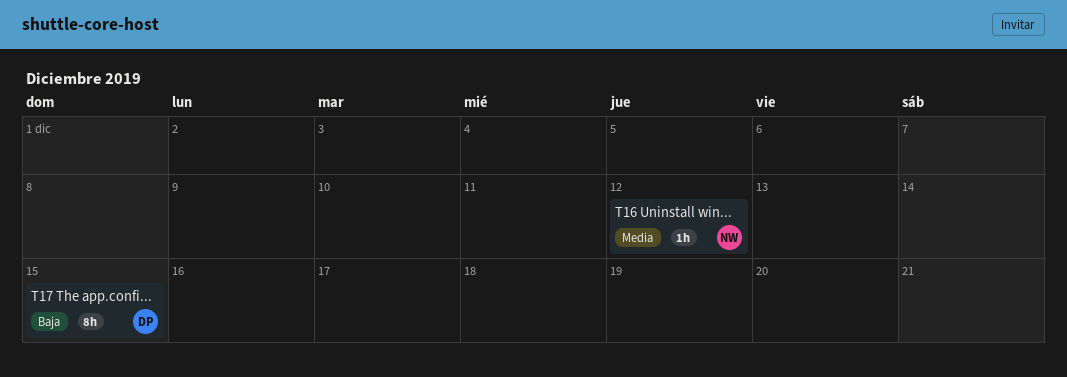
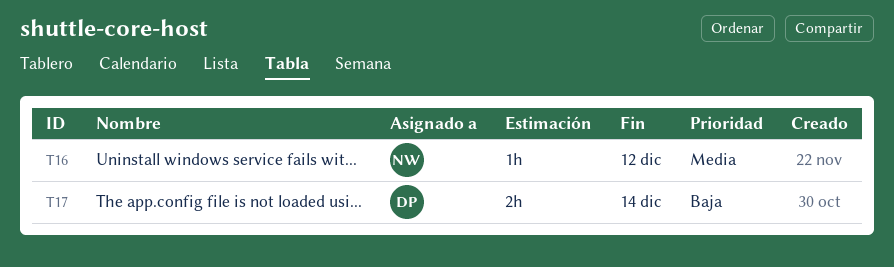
T17, estimate: 8h -> 2h
T17, due: Dec 15 -> Dec 14

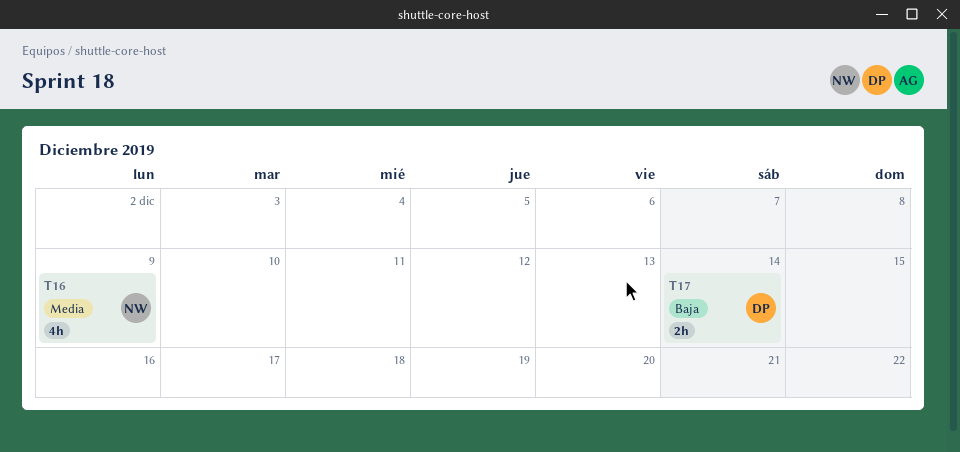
T16, estimate: 1h -> 4h
T16, due: Dec 12 -> Dec 9

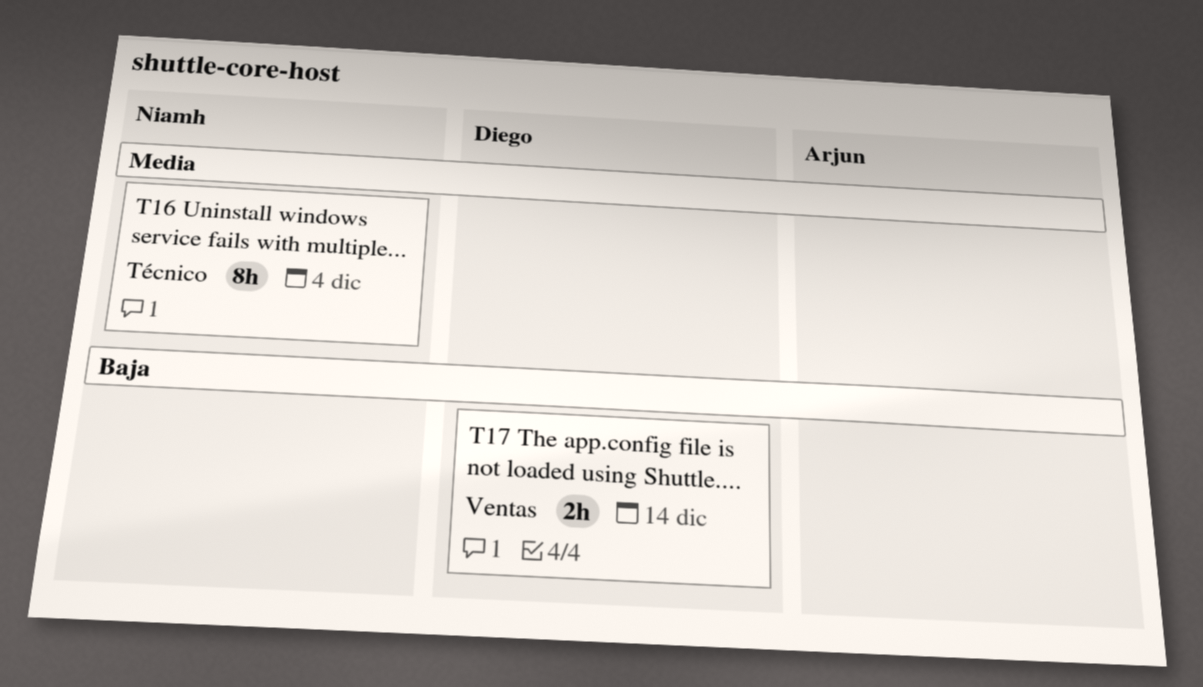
T16, estimate: 4h -> 8h
T16, due: Dec 9 -> Dec 4

